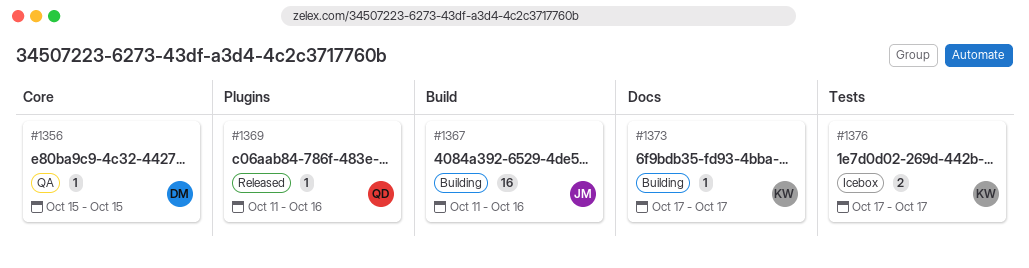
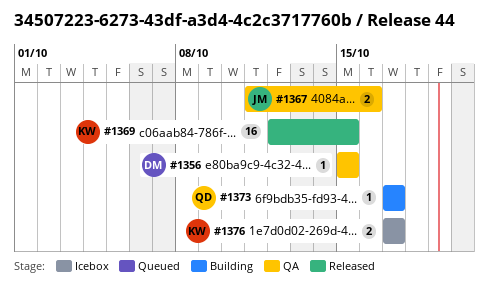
#1367, status: Building -> QA
#1367, estimate: 16 -> 2
#1369, owner: QD -> KW
#1369, estimate: 1 -> 16
#1369, start: Oct 11 -> Oct 12
#1369, due: Oct 16 -> Oct 15
#1373, owner: KW -> QD

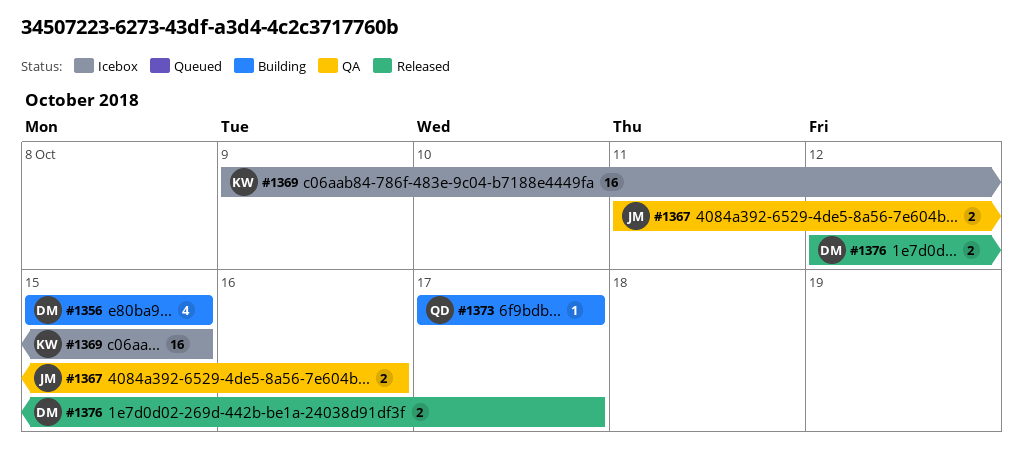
#1356, status: QA -> Building
#1356, estimate: 1 -> 4
#1369, status: Released -> Icebox
#1369, start: Oct 12 -> Oct 9
#1376, status: Icebox -> Released
#1376, owner: KW -> DM
#1376, start: Oct 17 -> Oct 12

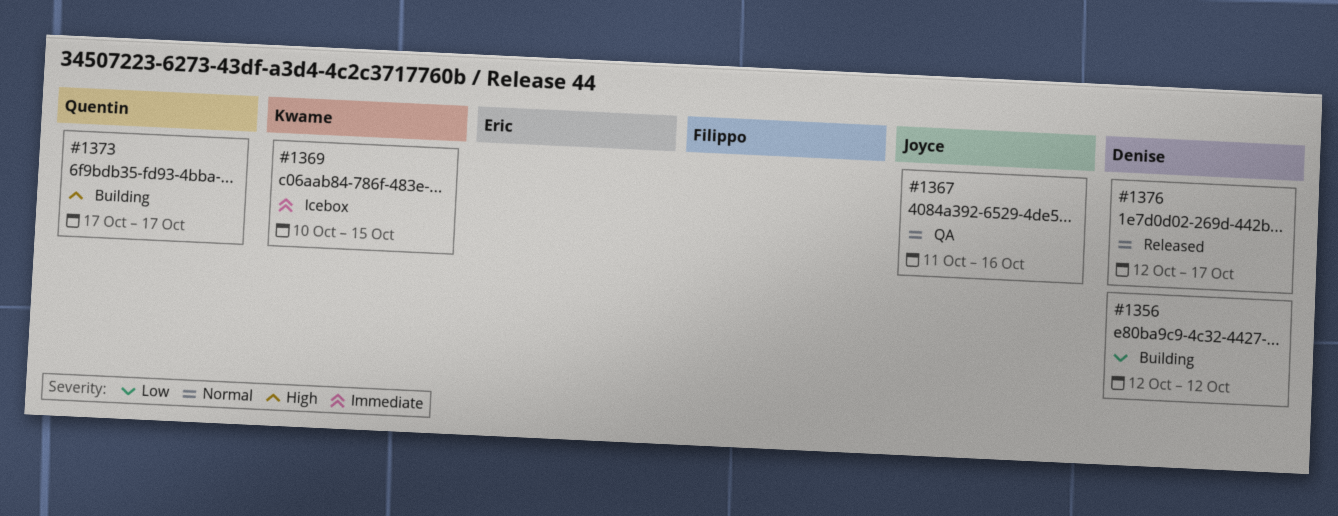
#1356, start: Oct 15 -> Oct 12
#1356, due: Oct 15 -> Oct 12
#1369, start: Oct 9 -> Oct 10

